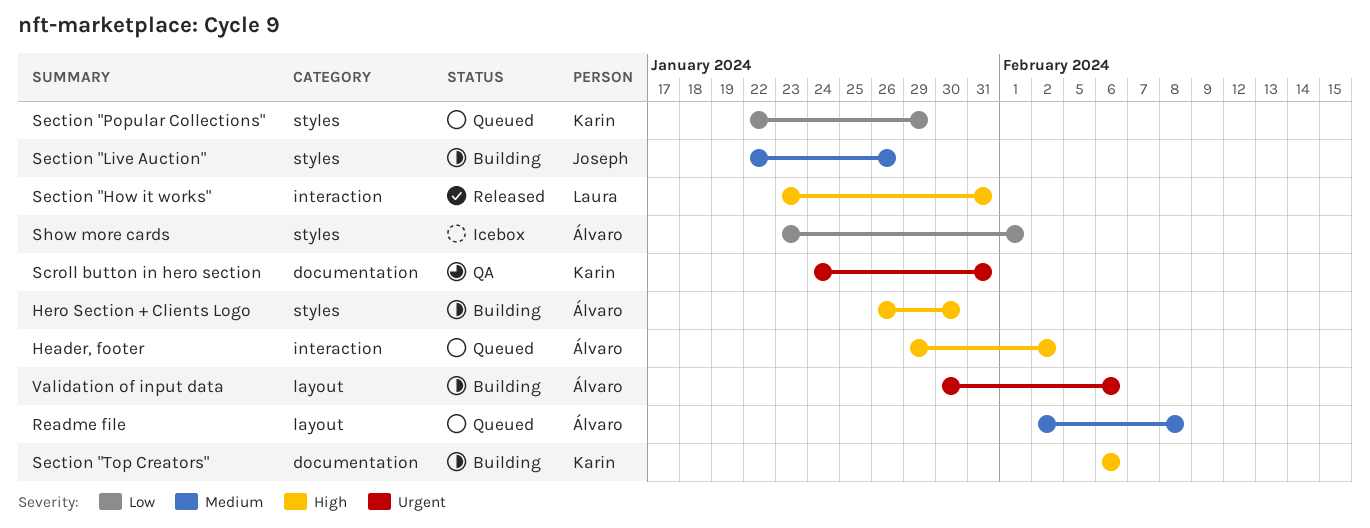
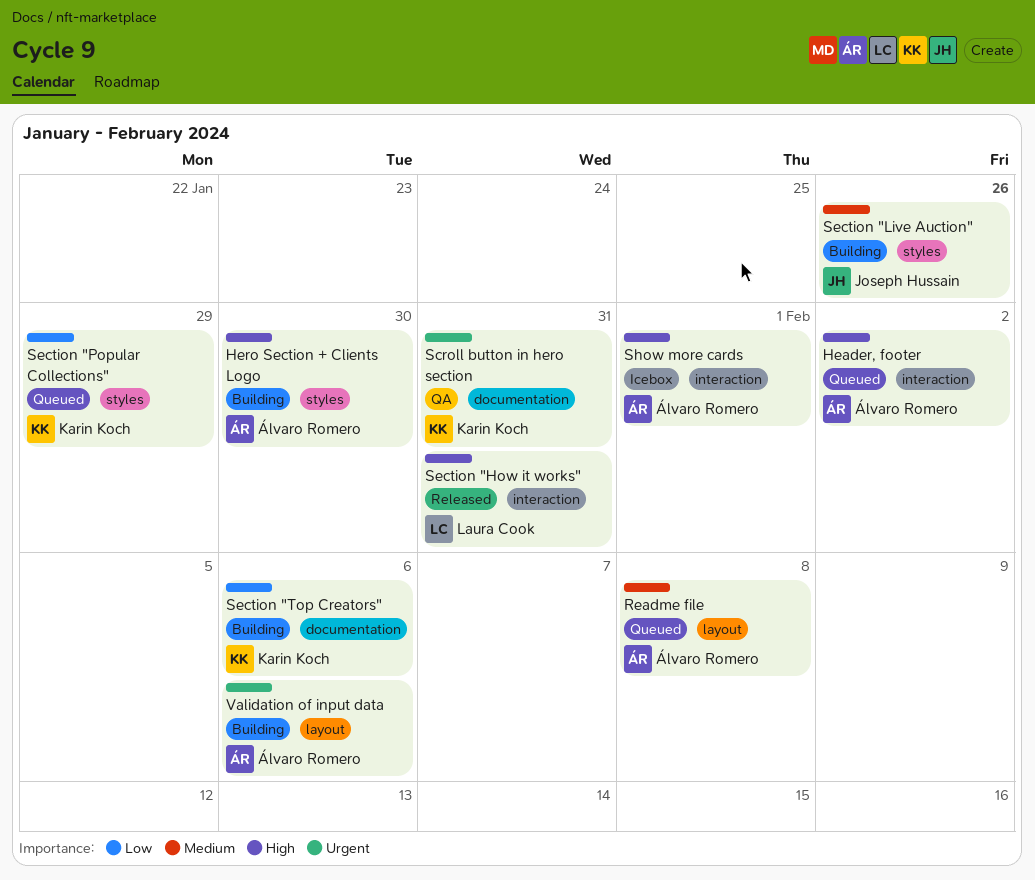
Section "Top Creators", priority: High -> Low
Show more cards, priority: Low -> High
Show more cards, label: styles -> interaction

